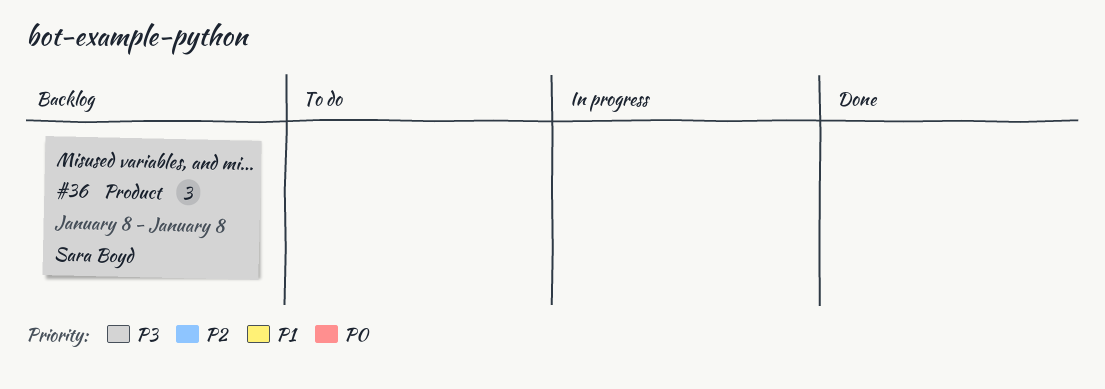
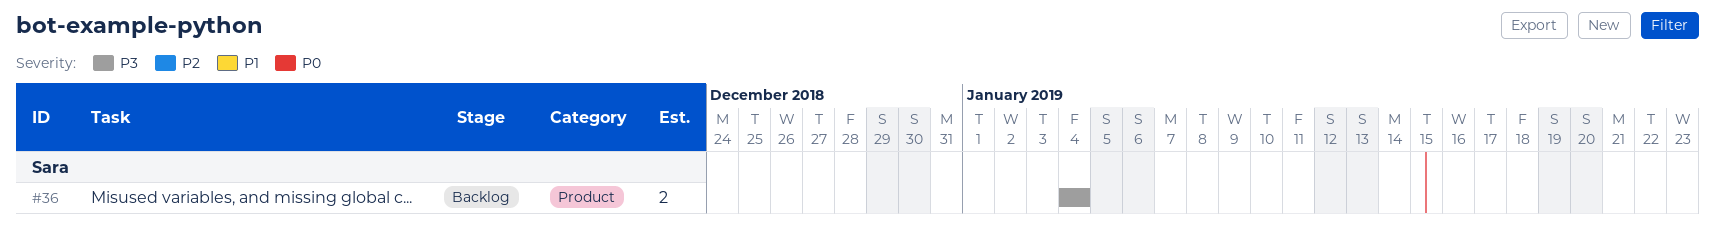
#36, estimate: 3 -> 2
#36, start: Jan 8 -> Jan 4
#36, due: Jan 8 -> Jan 4

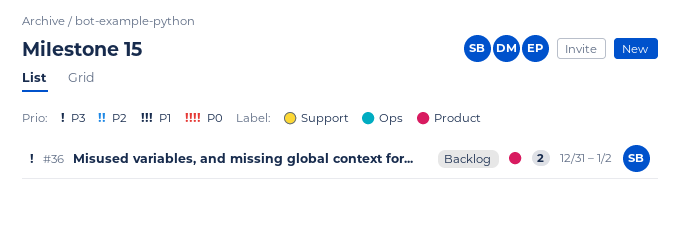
#36, start: Jan 4 -> Dec 31
#36, due: Jan 4 -> Jan 2

